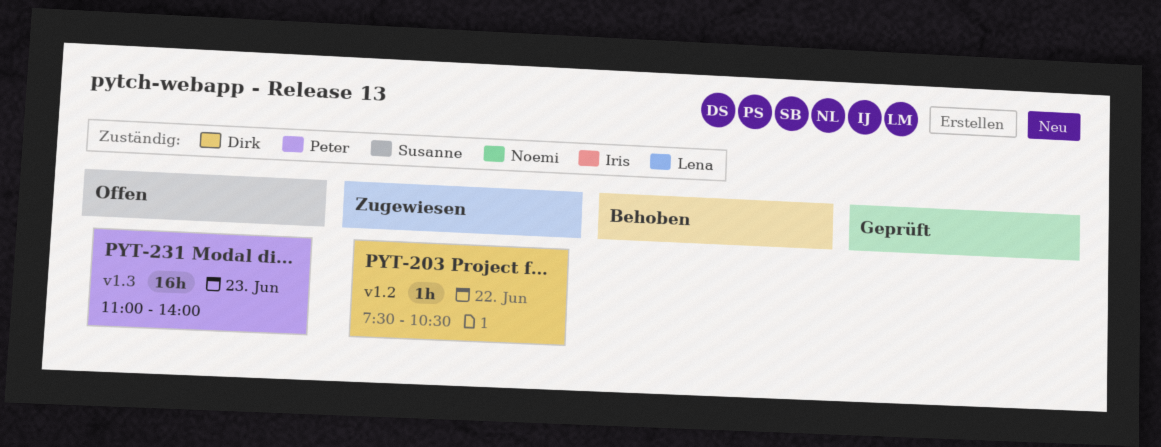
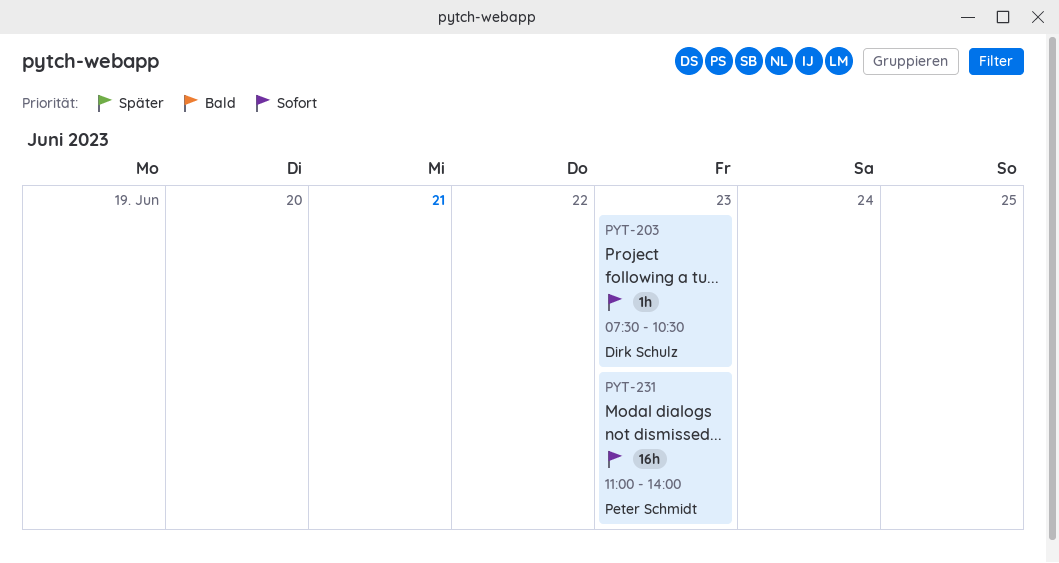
PYT-203, day: Jun 22 -> Jun 23

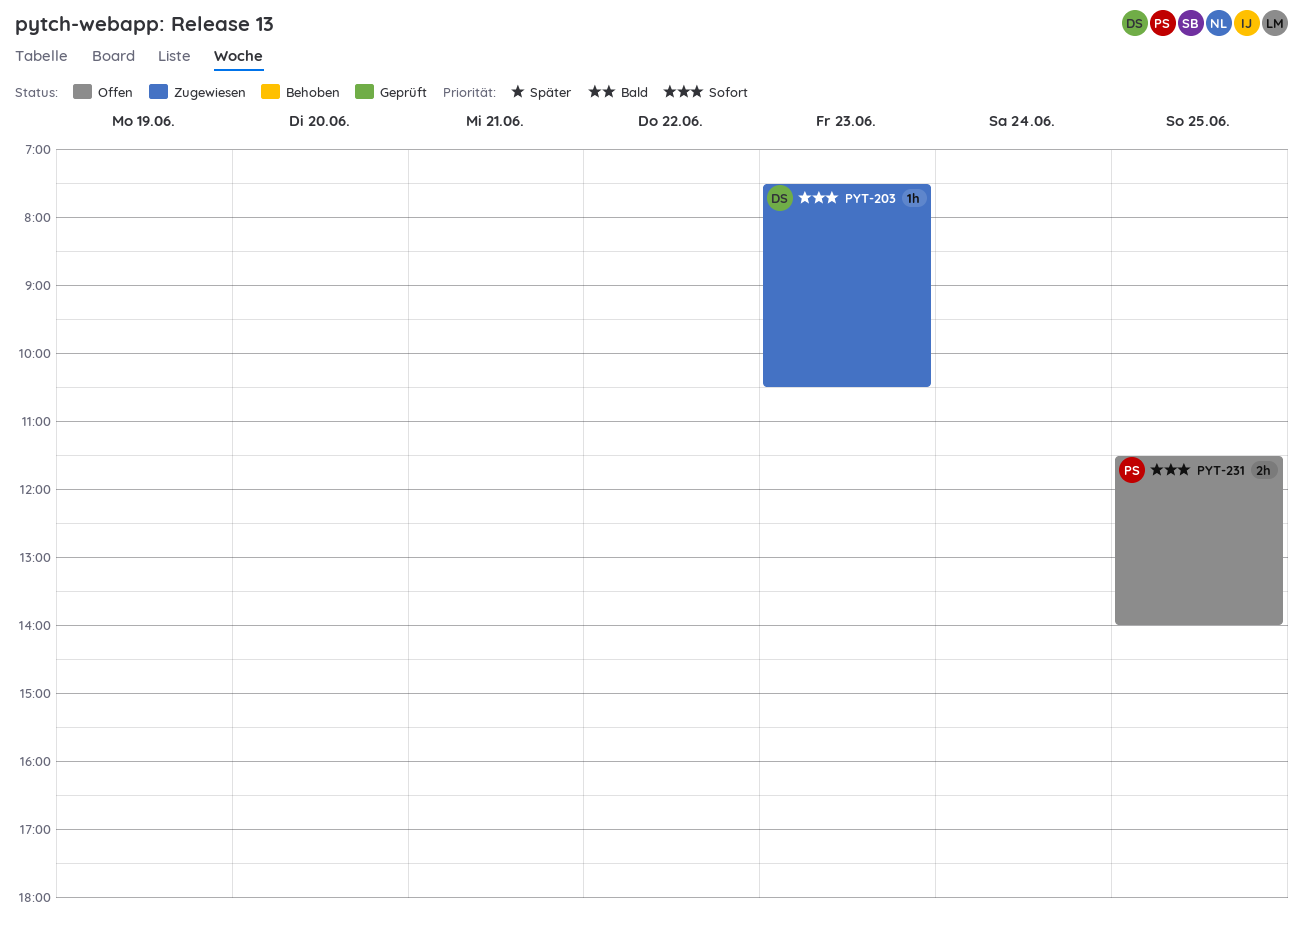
PYT-231, estimate: 16h -> 2h
PYT-231, day: Jun 23 -> Jun 25
PYT-231, begins: 11:00 -> 11:30

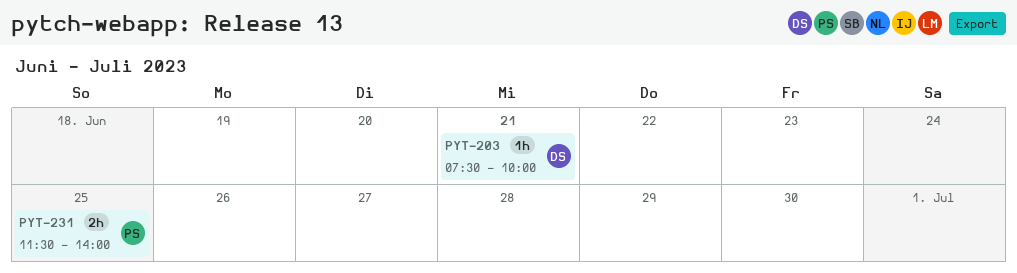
PYT-203, day: Jun 23 -> Jun 21
PYT-203, ends: 10:30 -> 10:00

